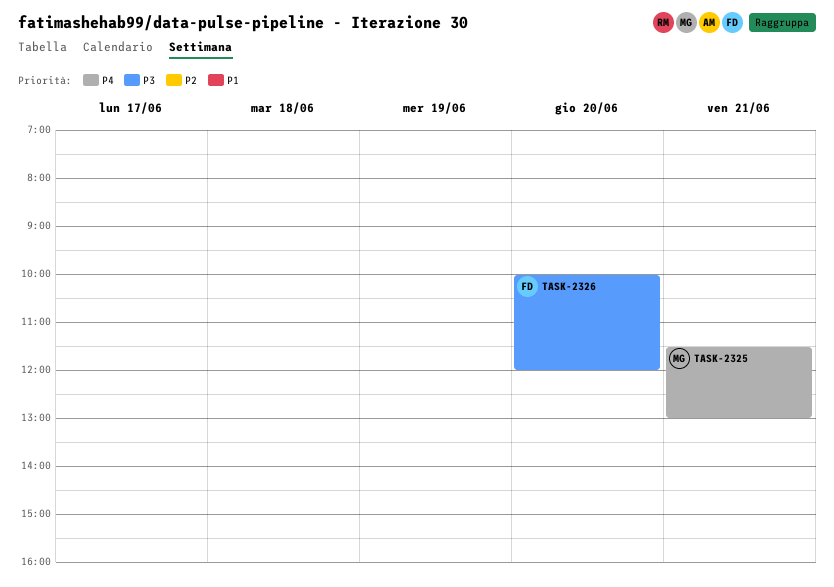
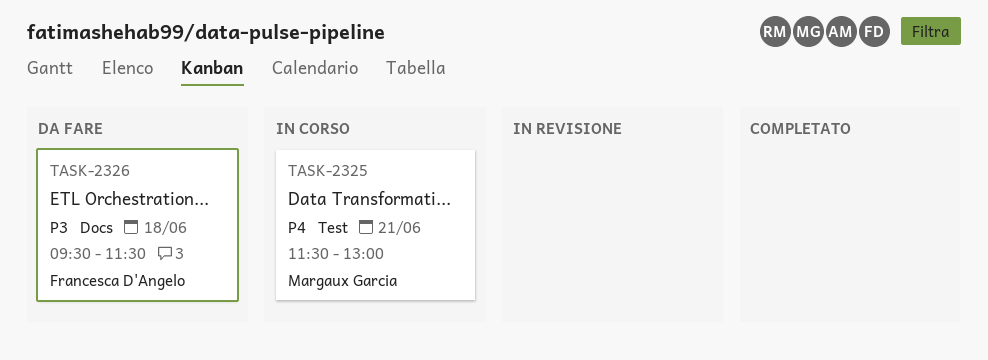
TASK-2326, day: Jun 20 -> Jun 18
TASK-2326, begins: 10:00 -> 09:30
TASK-2326, ends: 12:00 -> 11:30

